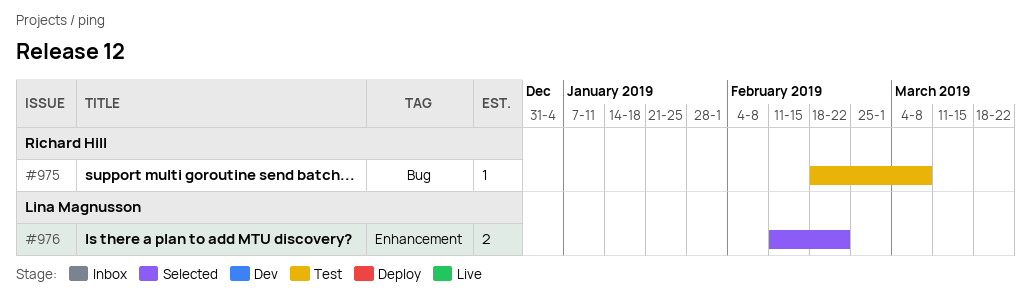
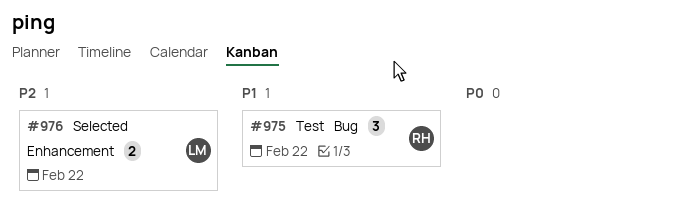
#975, estimate: 1 -> 3
#975, due: Mar 8 -> Feb 22

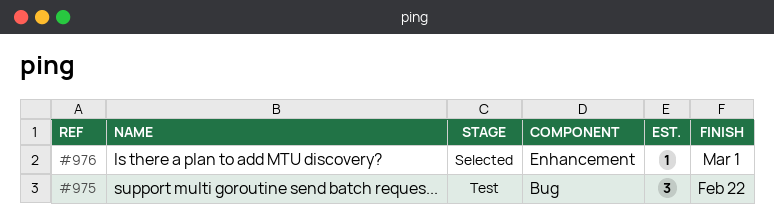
#976, estimate: 2 -> 1
#976, due: Feb 22 -> Mar 1

